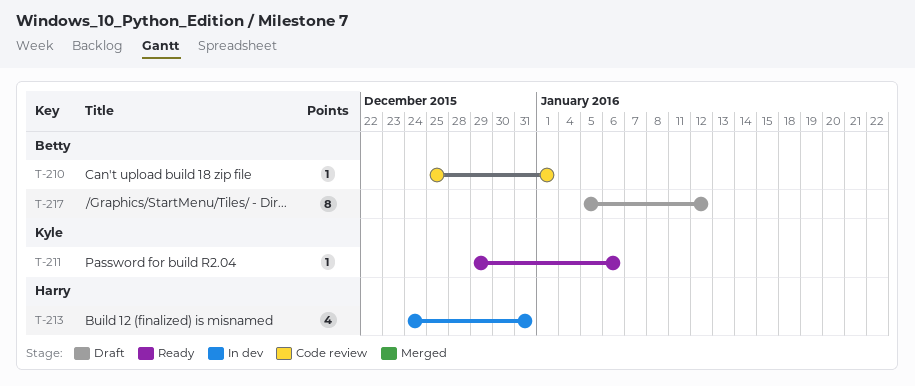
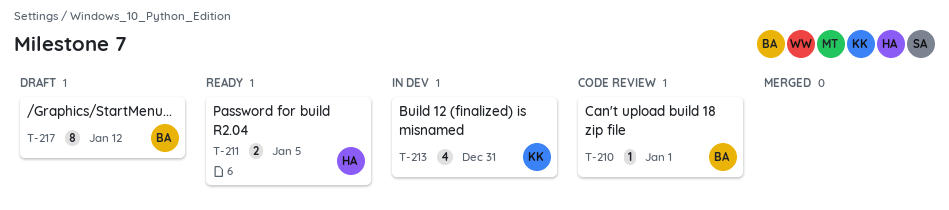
T-211, owner: Kyle -> Harry
T-211, estimate: 1 -> 2
T-211, due: Jan 6 -> Jan 5
T-213, owner: Harry -> Kyle

